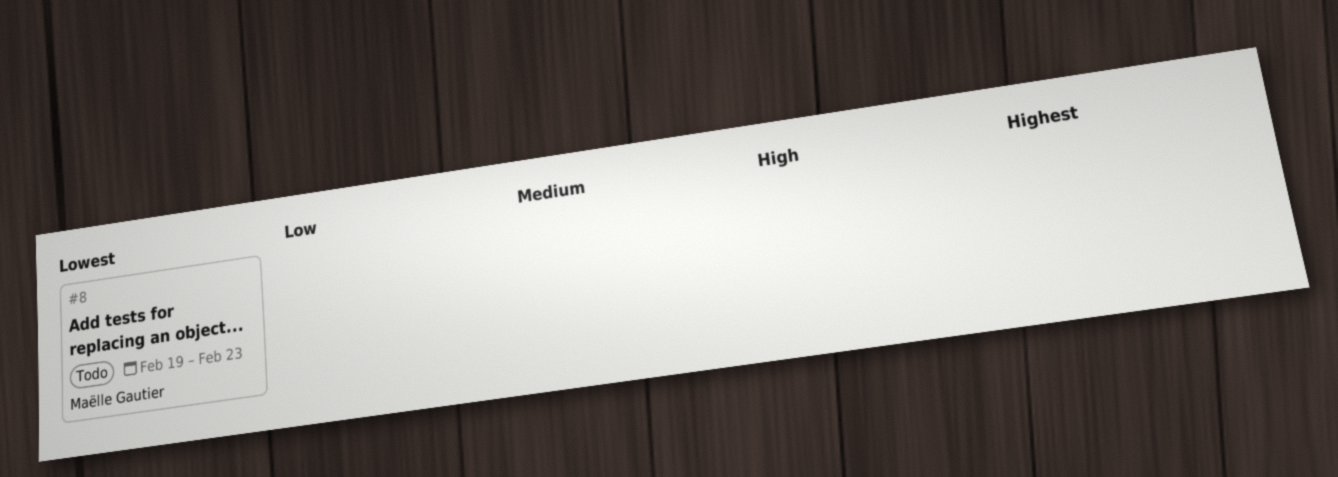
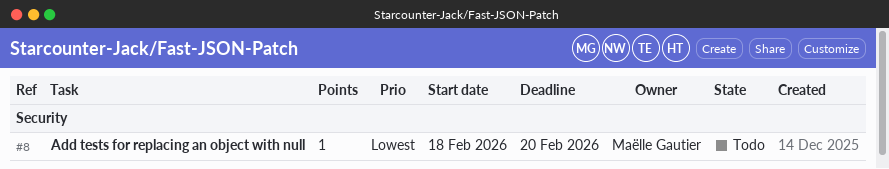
#8, start: Feb 19 -> Feb 18
#8, due: Feb 23 -> Feb 20

